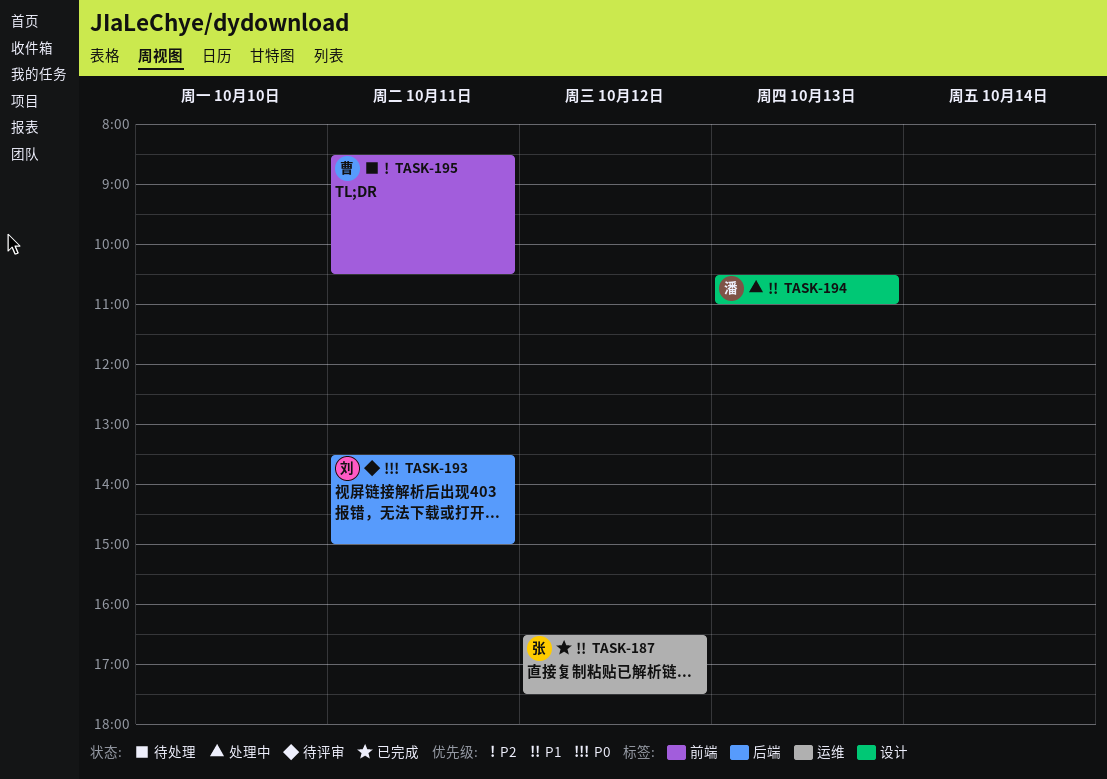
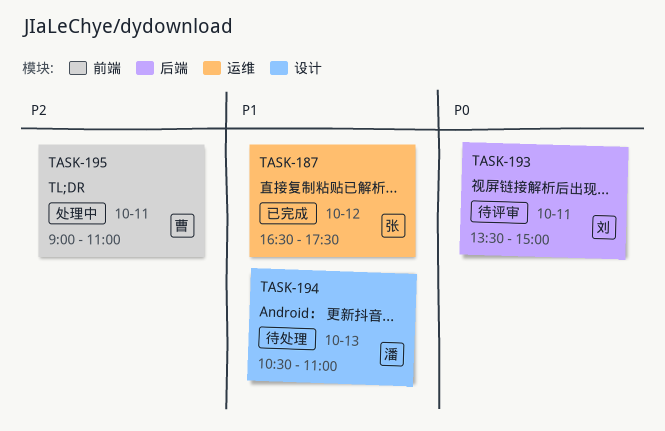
TASK-194, status: 处理中 -> 待处理
TASK-195, status: 待处理 -> 处理中
TASK-195, begins: 08:30 -> 09:00
TASK-195, ends: 10:30 -> 11:00

